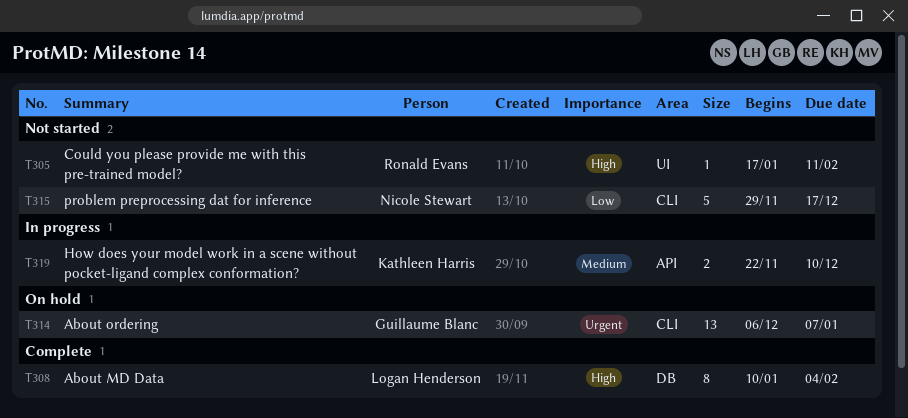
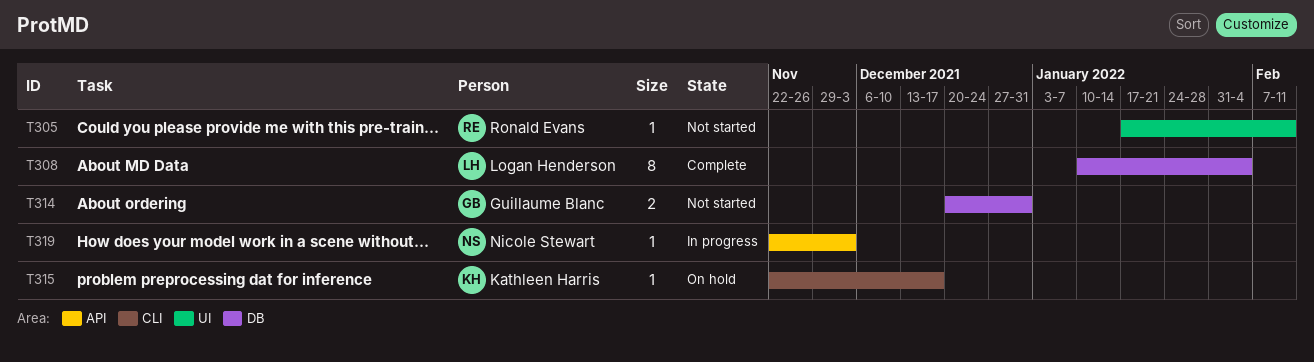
T314, status: On hold -> Not started
T314, label: CLI -> DB
T314, estimate: 13 -> 2
T314, start: Dec 6 -> Dec 20
T314, due: Jan 7 -> Dec 31
T315, status: Not started -> On hold
T315, owner: Nicole Stewart -> Kathleen Harris
T315, estimate: 5 -> 1
T315, start: Nov 29 -> Nov 22
T319, owner: Kathleen Harris -> Nicole Stewart
T319, estimate: 2 -> 1
T319, due: Dec 10 -> Dec 3

